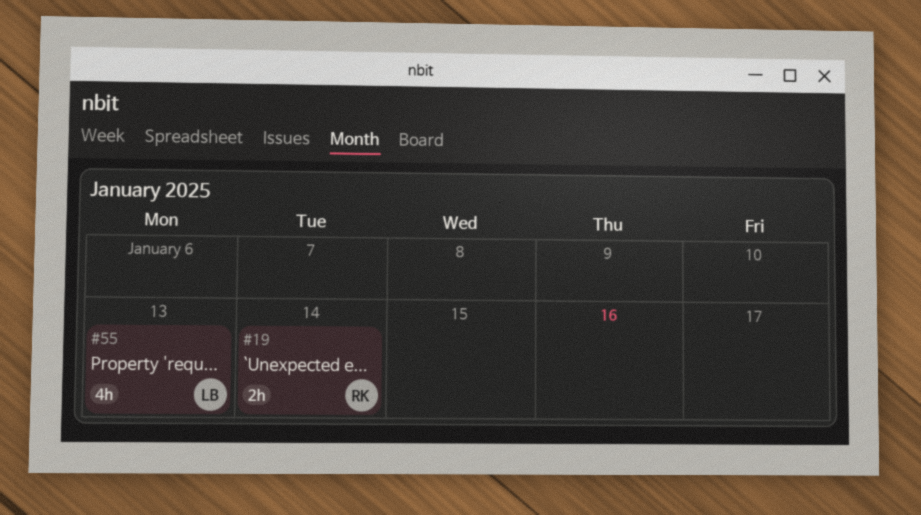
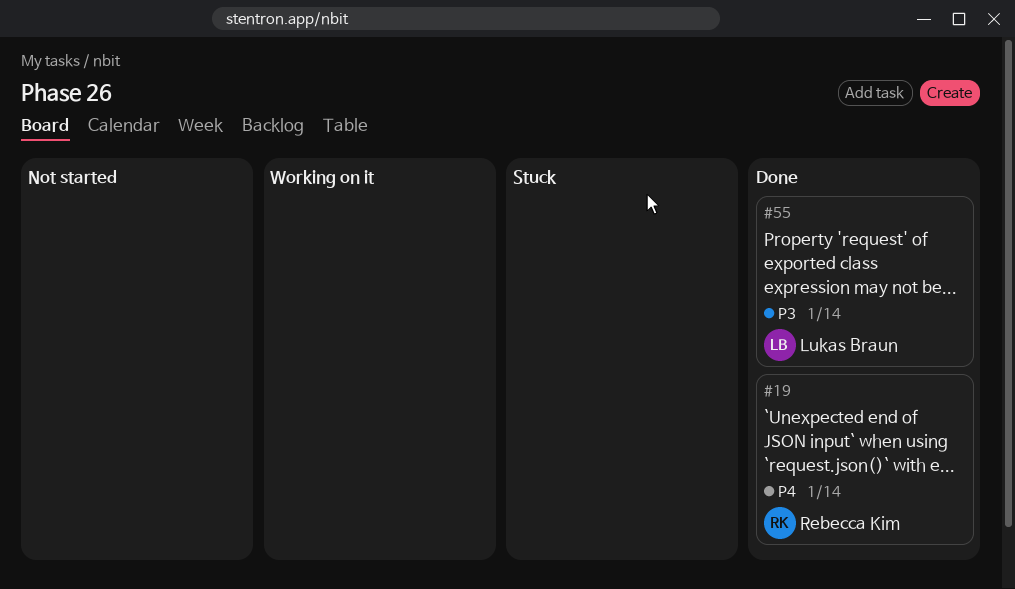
#55, due: Jan 13 -> Jan 14

